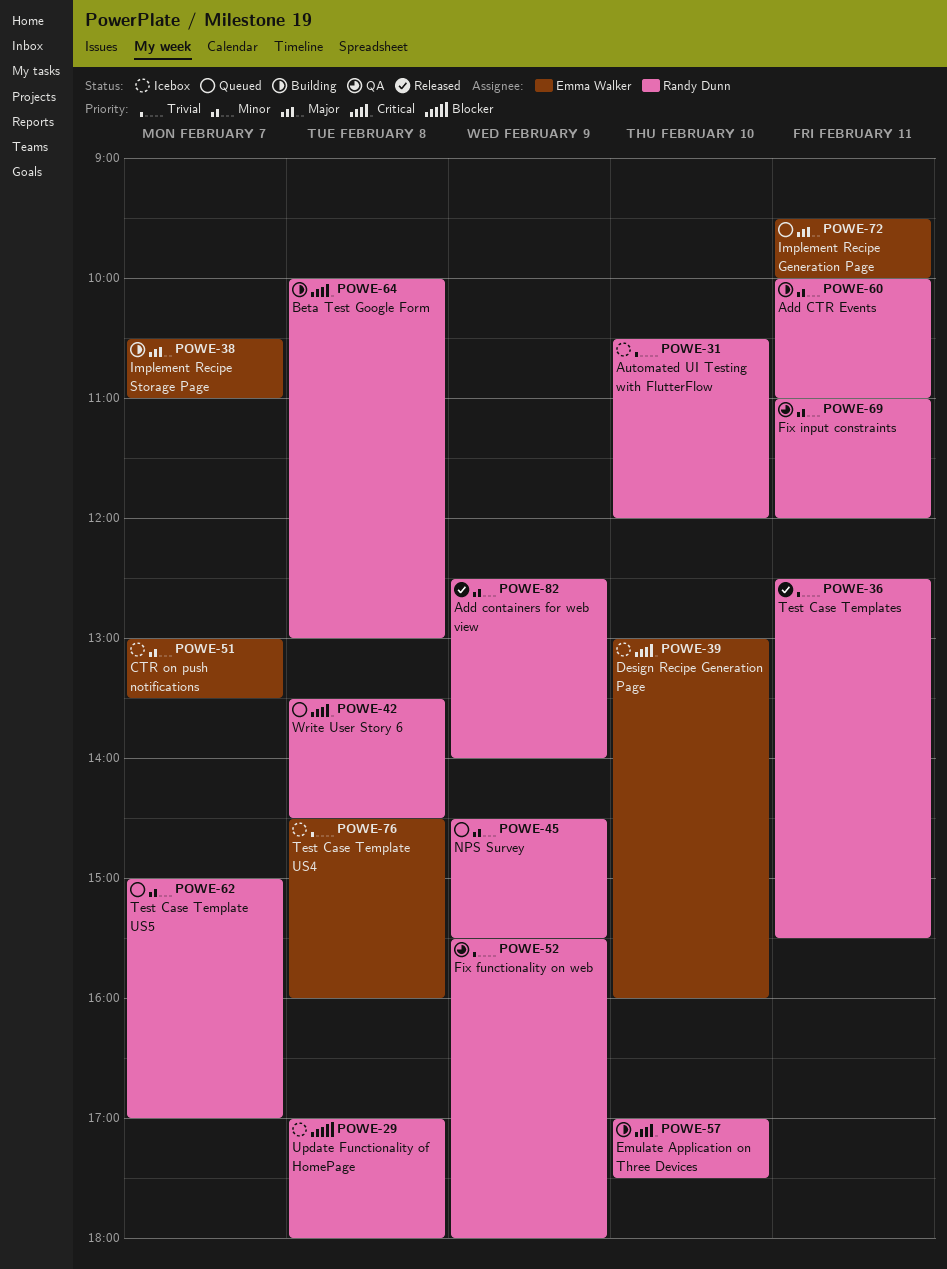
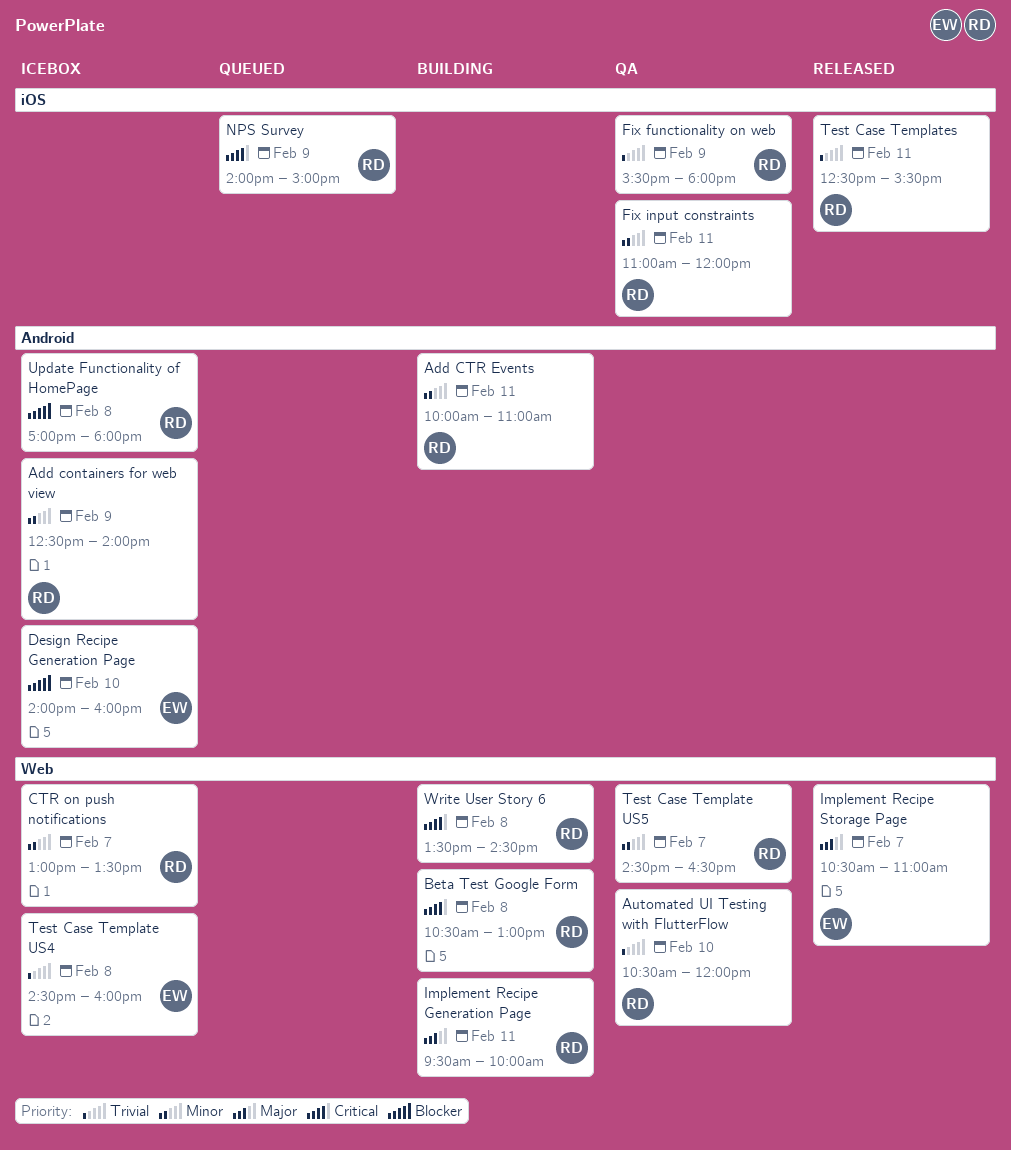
Add containers for web view, status: Released -> Icebox
Automated UI Testing with FlutterFlow, status: Icebox -> QA
Beta Test Google Form, begins: 10:00 -> 10:30
CTR on push notifications, owner: Emma Walker -> Randy Dunn
Design Recipe Generation Page, priority: Critical -> Blocker
Design Recipe Generation Page, begins: 13:00 -> 14:00
Emulate Application on Three Devices: present -> none
Implement Recipe Generation Page, status: Queued -> Building
Implement Recipe Generation Page, owner: Emma Walker -> Randy Dunn
Implement Recipe Storage Page, status: Building -> Released
NPS Survey, priority: Minor -> Critical
NPS Survey, begins: 14:30 -> 14:00
NPS Survey, ends: 15:30 -> 15:00
Test Case Template US5, status: Queued -> QA
Test Case Template US5, begins: 15:00 -> 14:30
Test Case Template US5, ends: 17:00 -> 16:30
Write User Story 6, status: Queued -> Building

